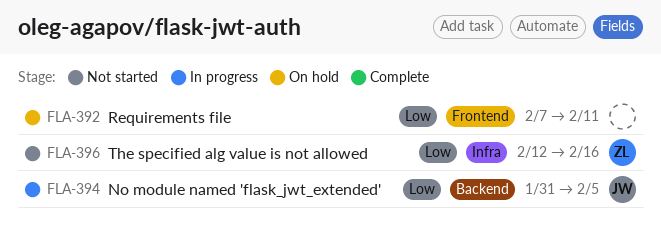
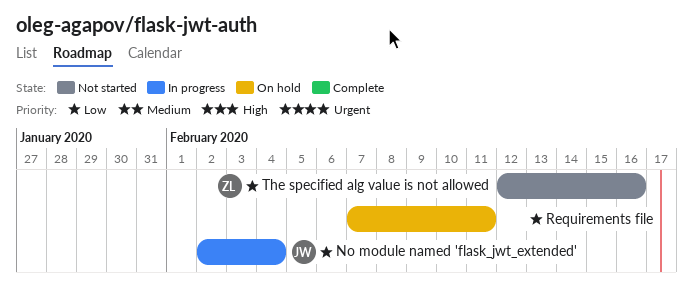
No module named 'flask_jwt_extended', start: Jan 31 -> Feb 2
No module named 'flask_jwt_extended', due: Feb 5 -> Feb 4

